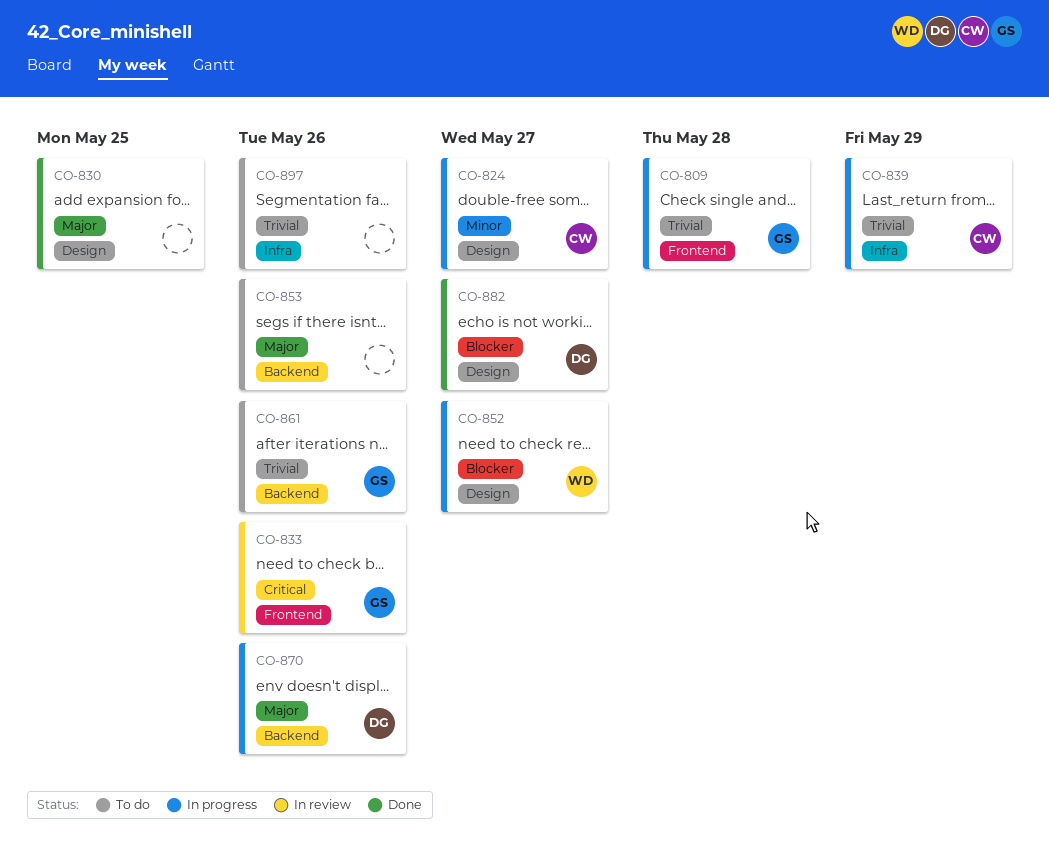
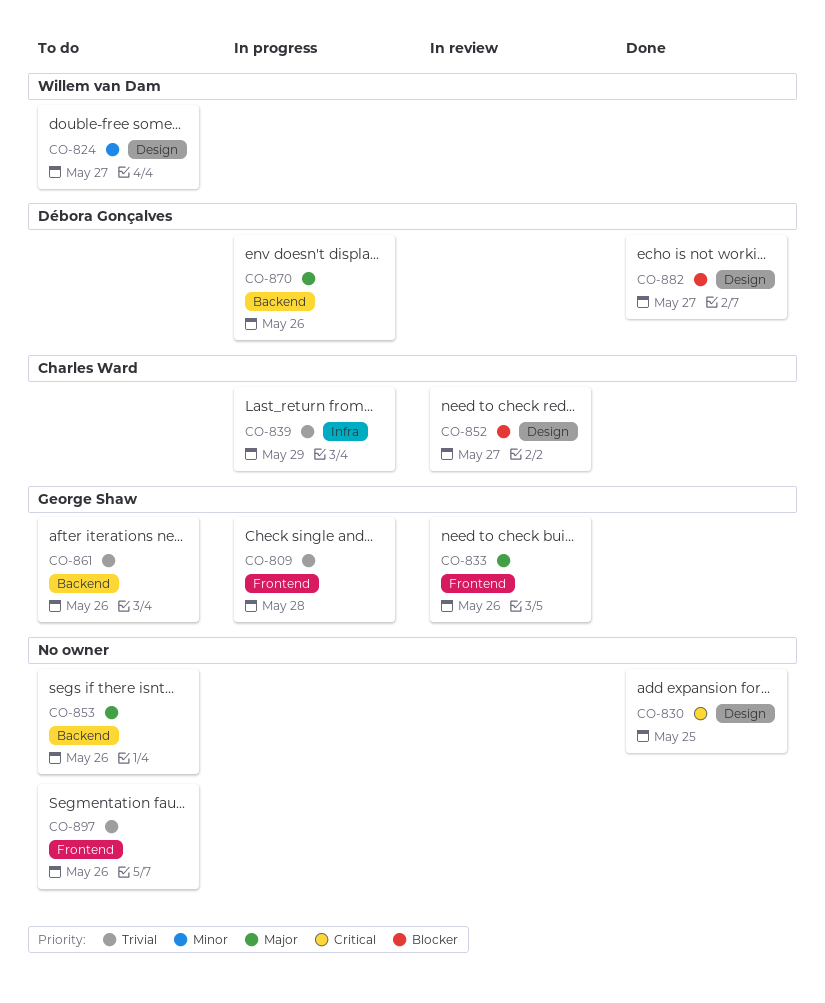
CO-824, status: In progress -> To do
CO-824, owner: Charles Ward -> Willem van Dam
CO-830, priority: Major -> Critical
CO-833, priority: Critical -> Major
CO-852, status: In progress -> In review
CO-852, owner: Willem van Dam -> Charles Ward
CO-897, label: Infra -> Frontend

